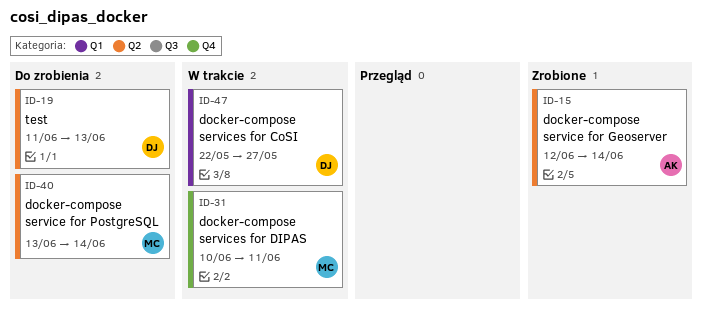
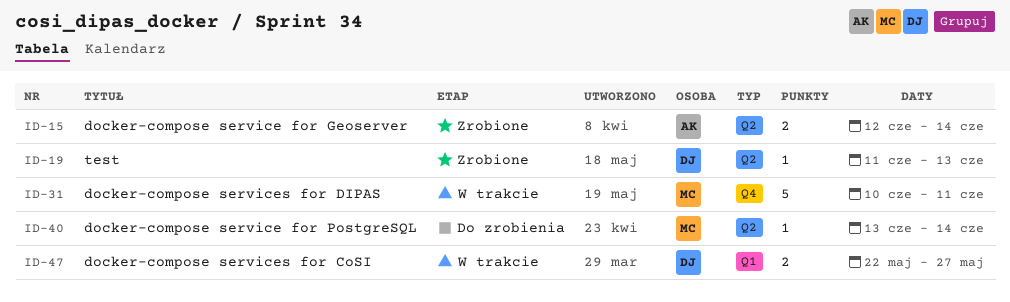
ID-19, status: Do zrobienia -> Zrobione

